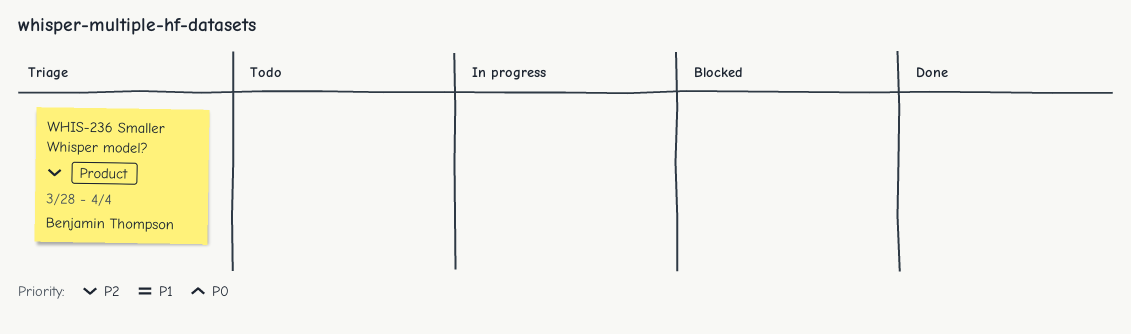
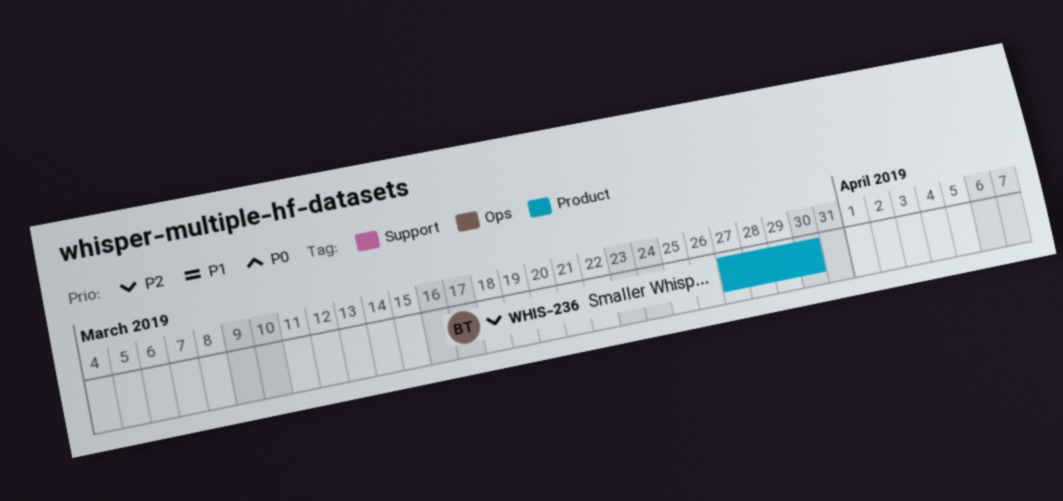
WHIS-236, start: Mar 28 -> Mar 27
WHIS-236, due: Apr 4 -> Mar 30

